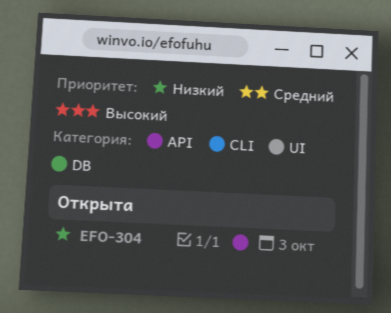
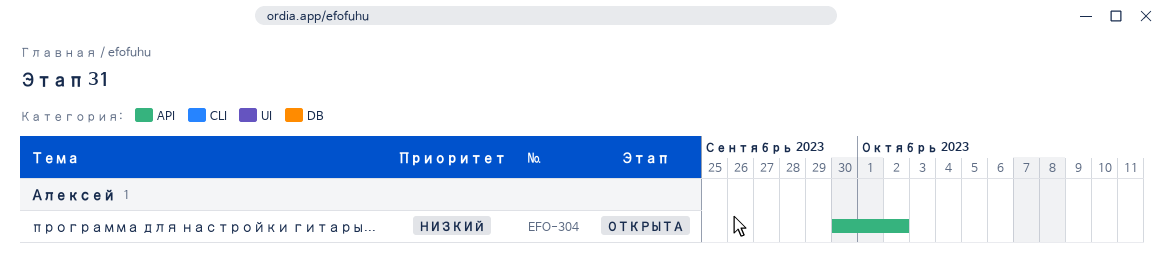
EFO-304, due: Oct 3 -> Oct 2

